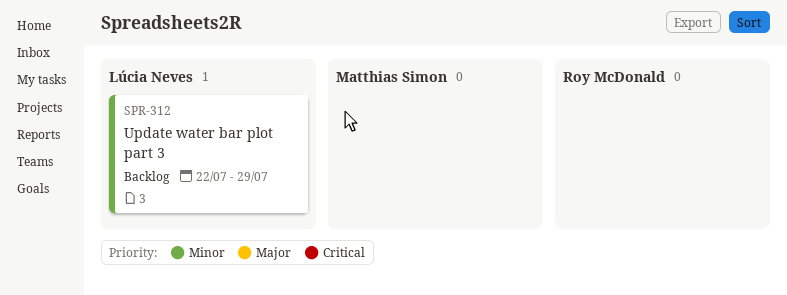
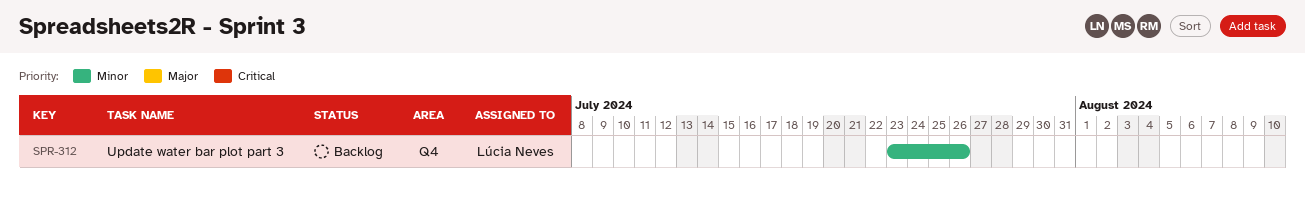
SPR-312, start: Jul 22 -> Jul 23
SPR-312, due: Jul 29 -> Jul 26

